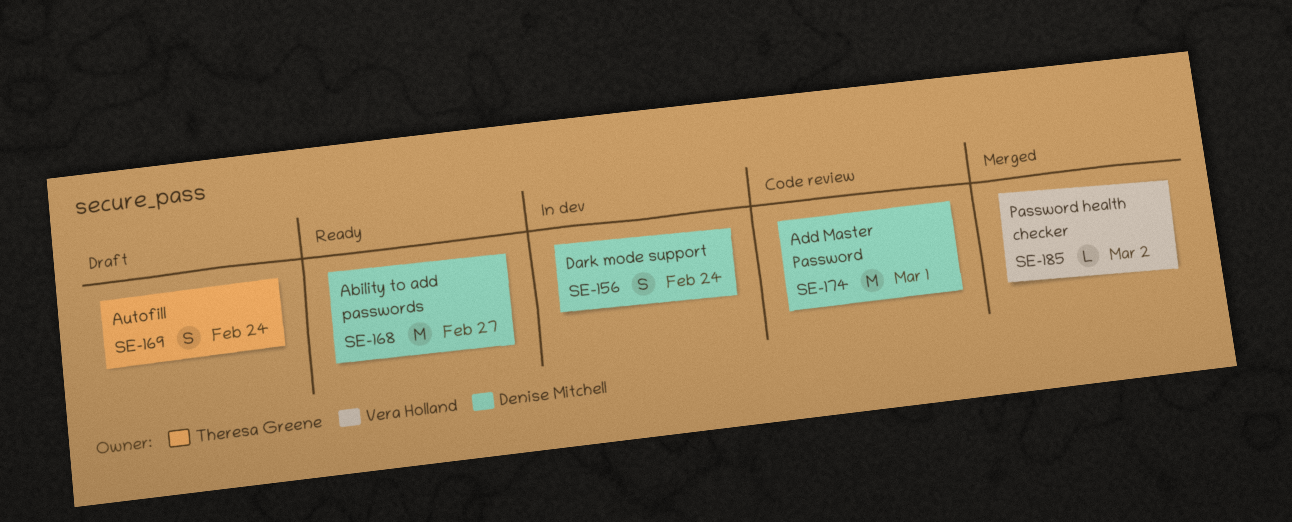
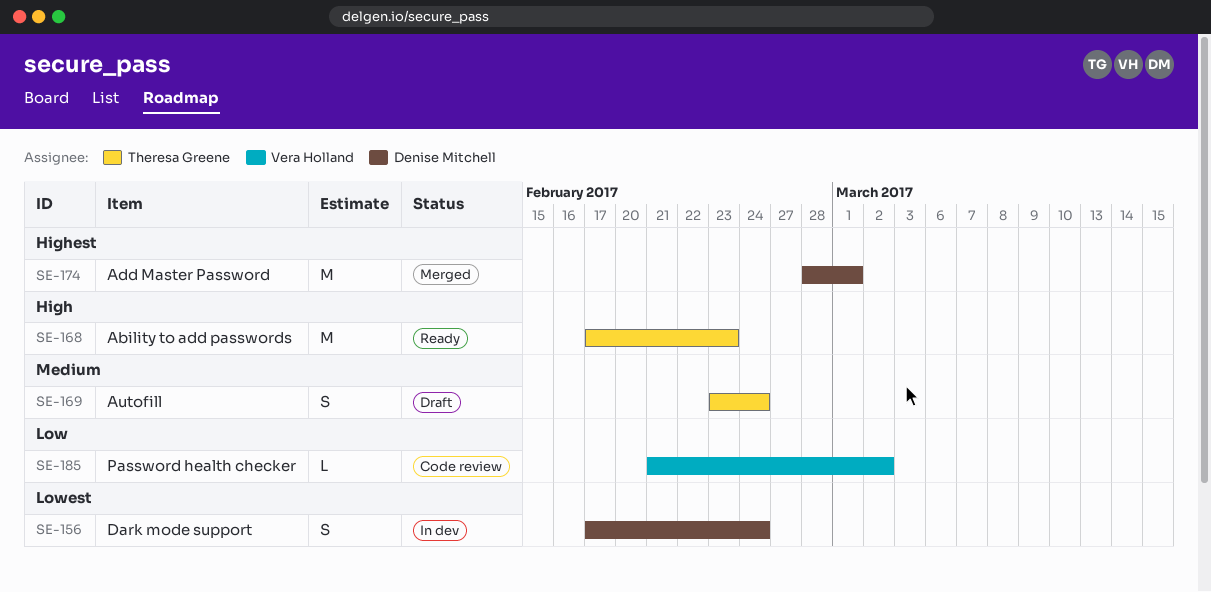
SE-168, owner: Denise Mitchell -> Theresa Greene
SE-168, due: Feb 27 -> Feb 23
SE-174, status: Code review -> Merged
SE-185, status: Merged -> Code review

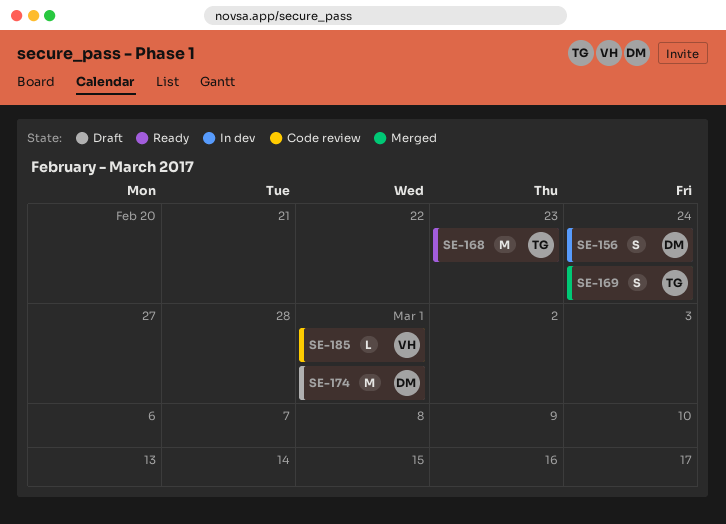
SE-169, status: Draft -> Merged
SE-174, status: Merged -> Draft
SE-185, due: Mar 2 -> Mar 1

